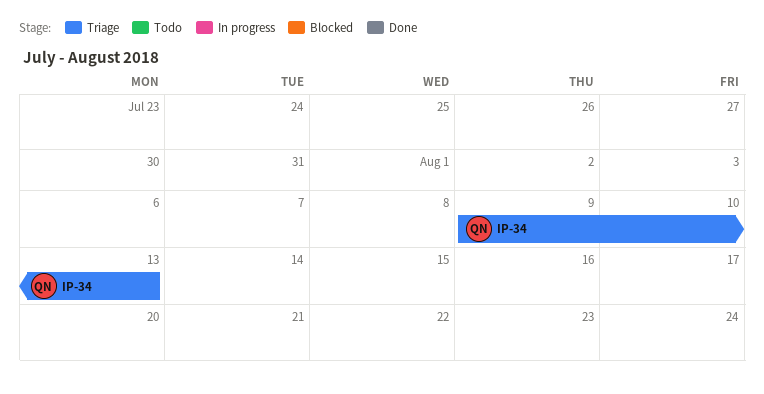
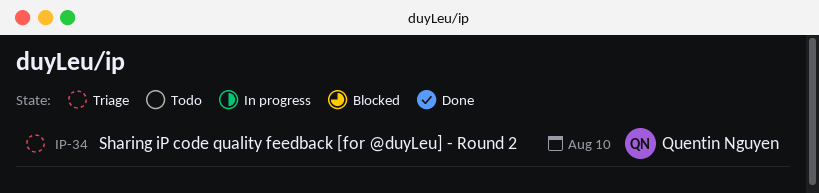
IP-34, due: Aug 13 -> Aug 10

